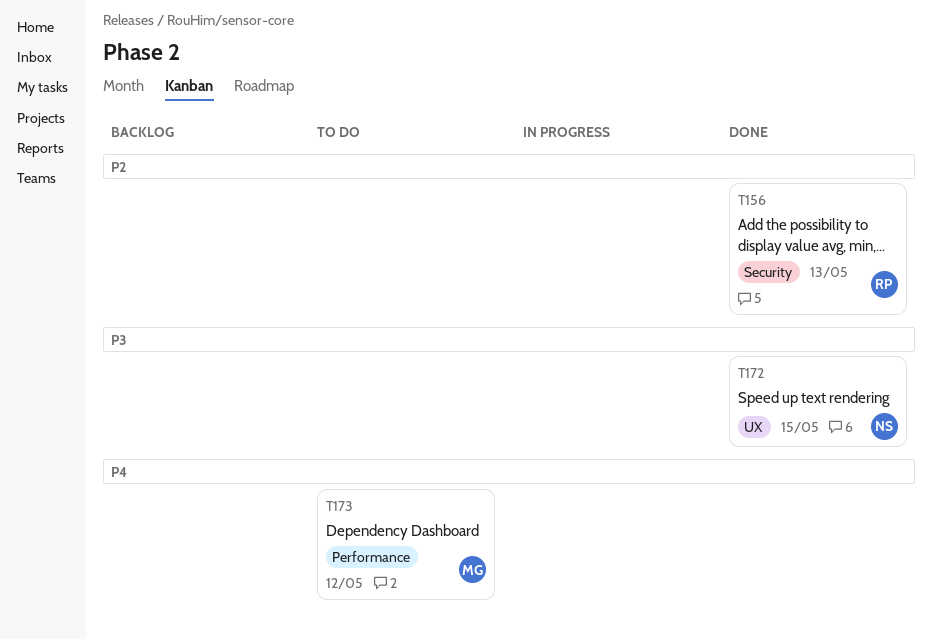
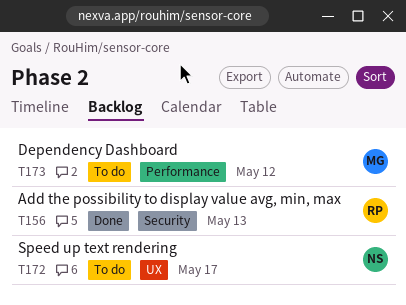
T172, status: Done -> To do
T172, due: May 15 -> May 17

